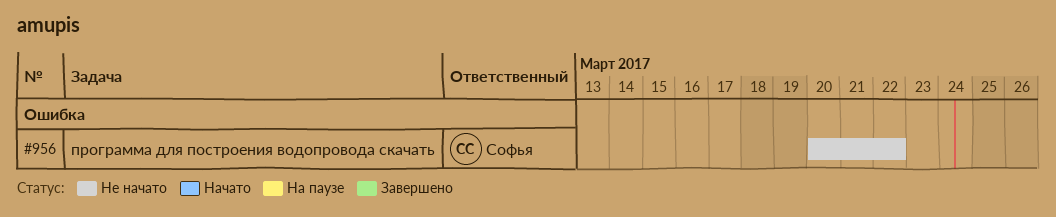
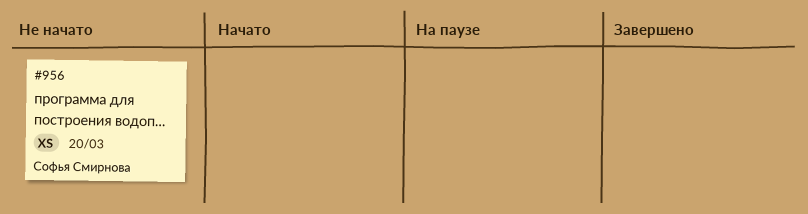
#956, due: Mar 22 -> Mar 20

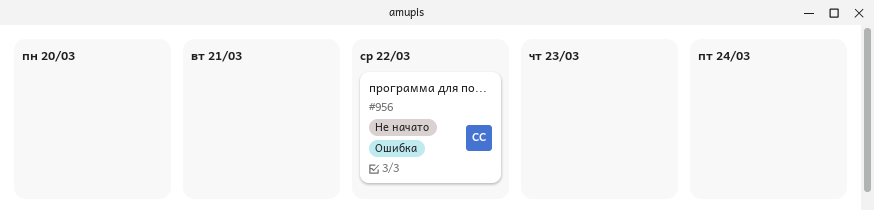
#956, due: Mar 20 -> Mar 22

